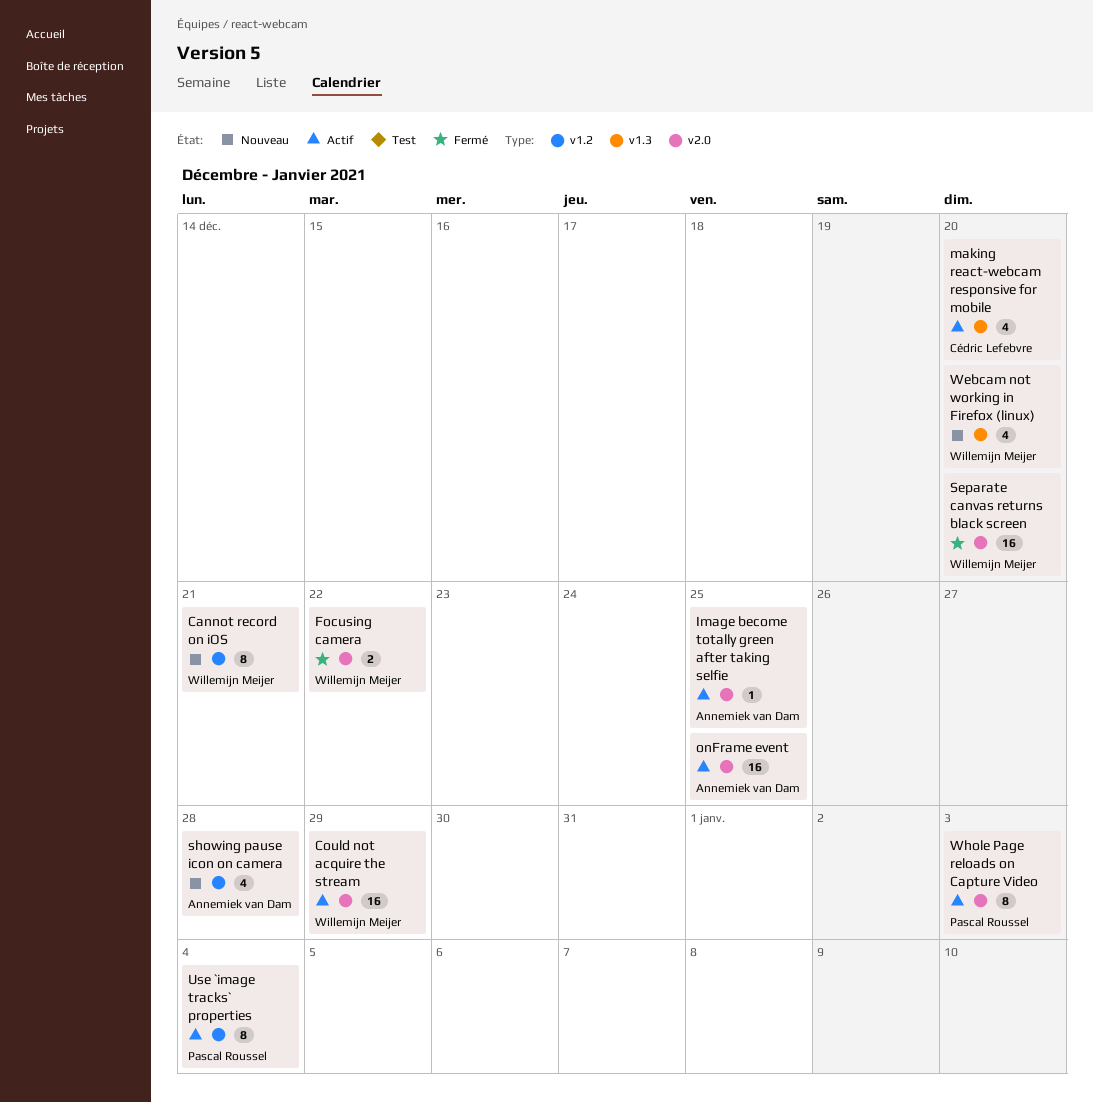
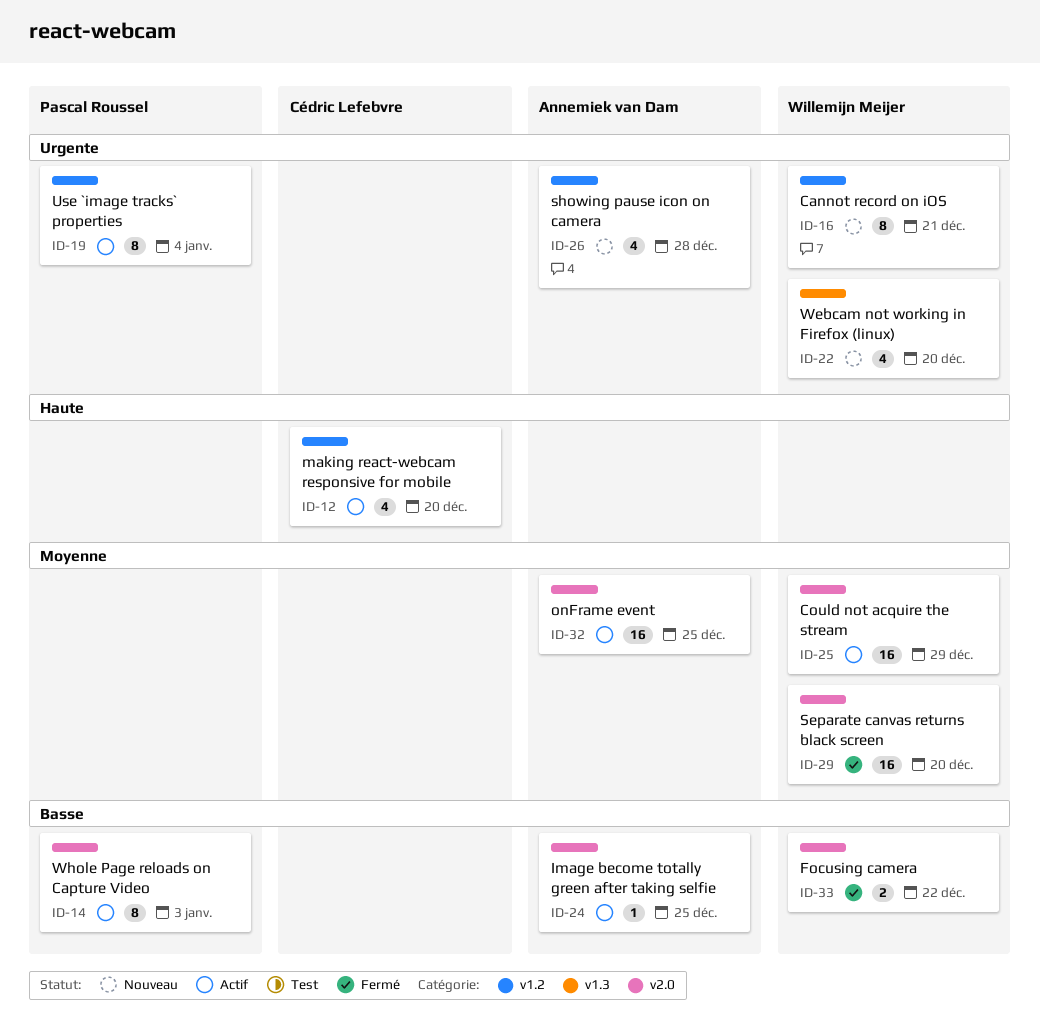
making react-webcam responsive for mobile, label: v1.3 -> v1.2

